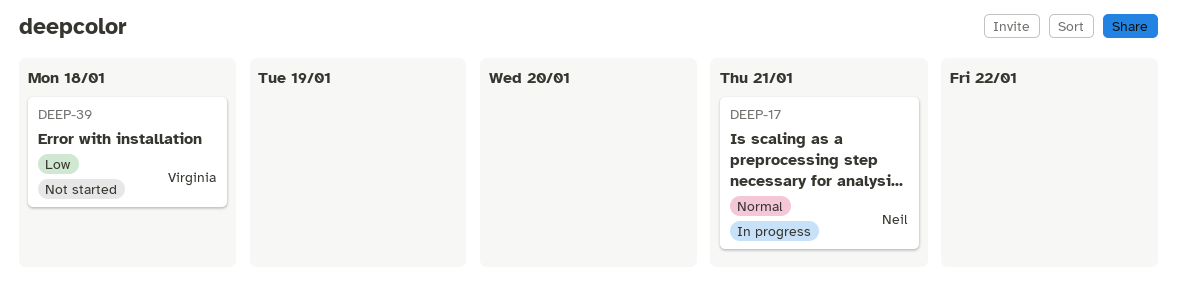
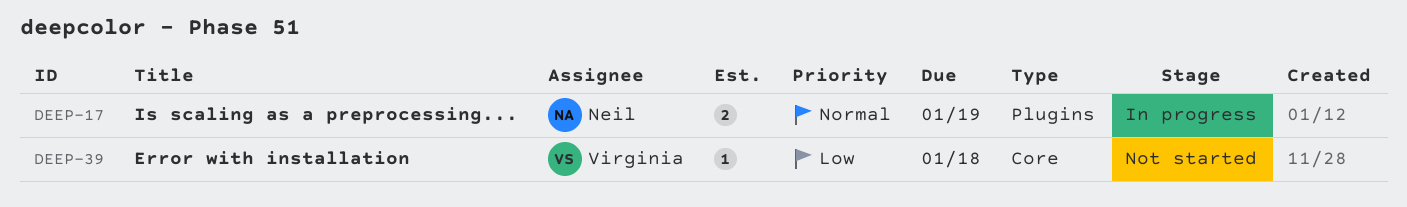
DEEP-17, due: Jan 21 -> Jan 19

